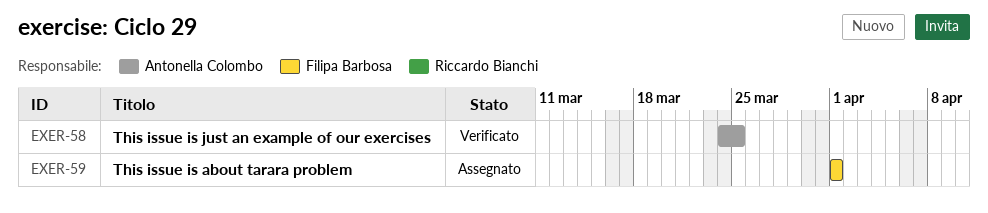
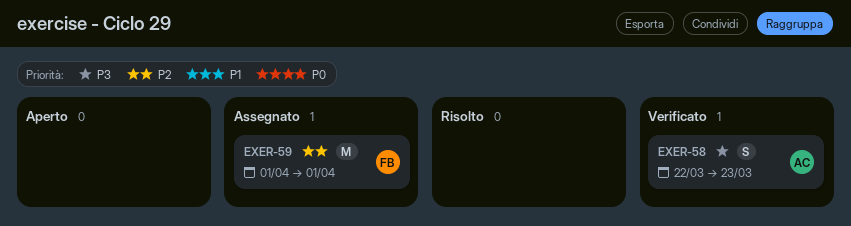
EXER-58, start: Mar 24 -> Mar 22
EXER-58, due: Mar 25 -> Mar 23

